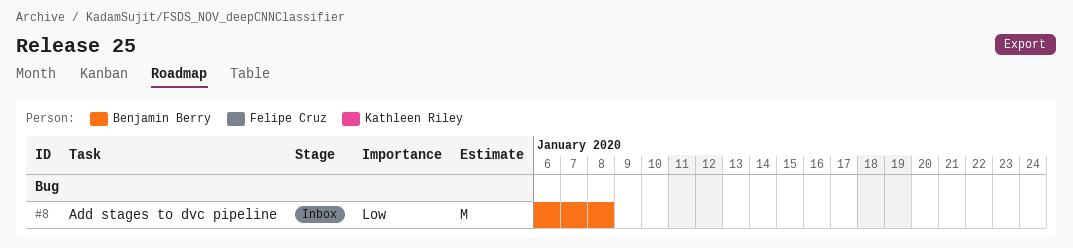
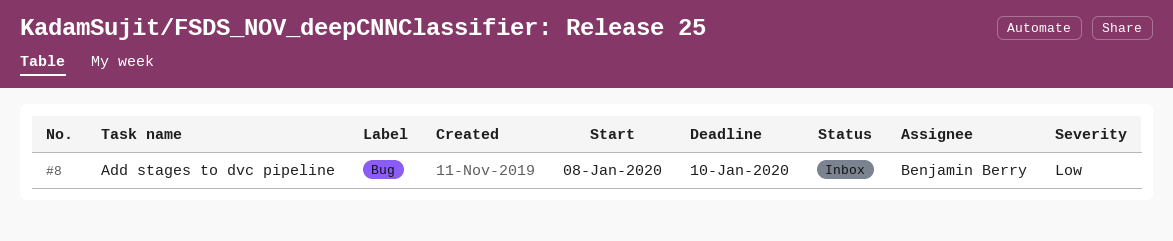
#8, start: Jan 6 -> Jan 8
#8, due: Jan 8 -> Jan 10

